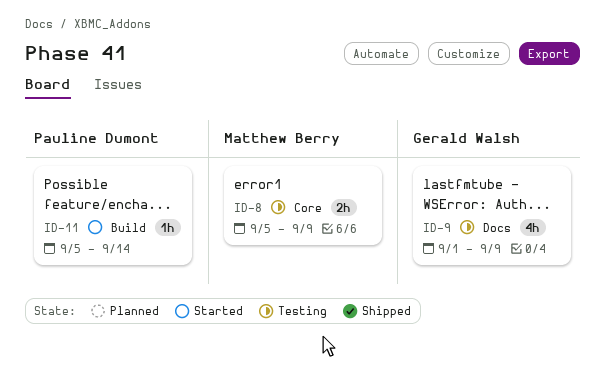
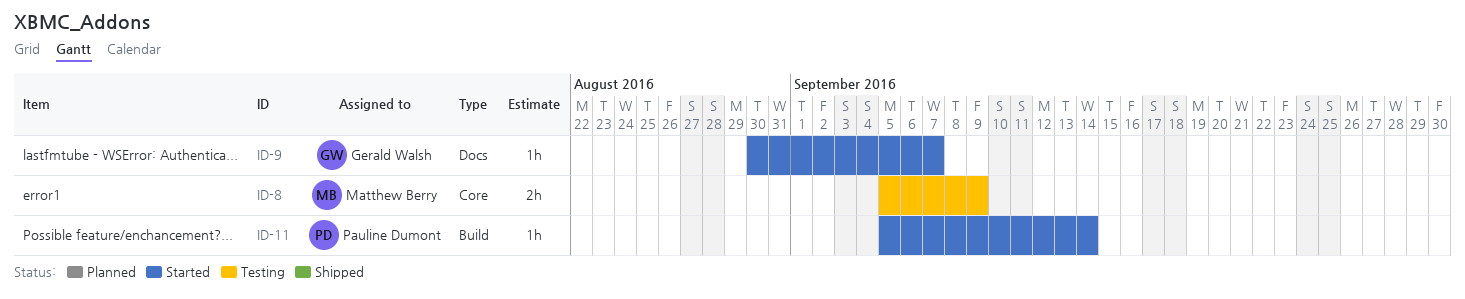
ID-9, status: Testing -> Started
ID-9, estimate: 4h -> 1h
ID-9, start: Sep 1 -> Aug 30
ID-9, due: Sep 9 -> Sep 7

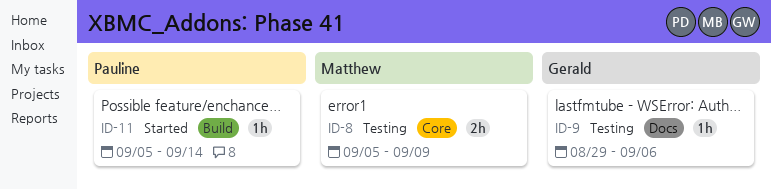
ID-9, status: Started -> Testing
ID-9, start: Aug 30 -> Aug 29
ID-9, due: Sep 7 -> Sep 6

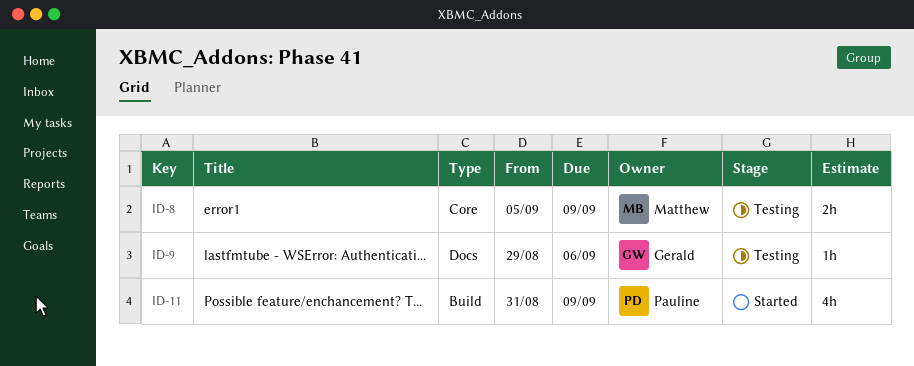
ID-11, estimate: 1h -> 4h
ID-11, start: Sep 5 -> Aug 31
ID-11, due: Sep 14 -> Sep 9

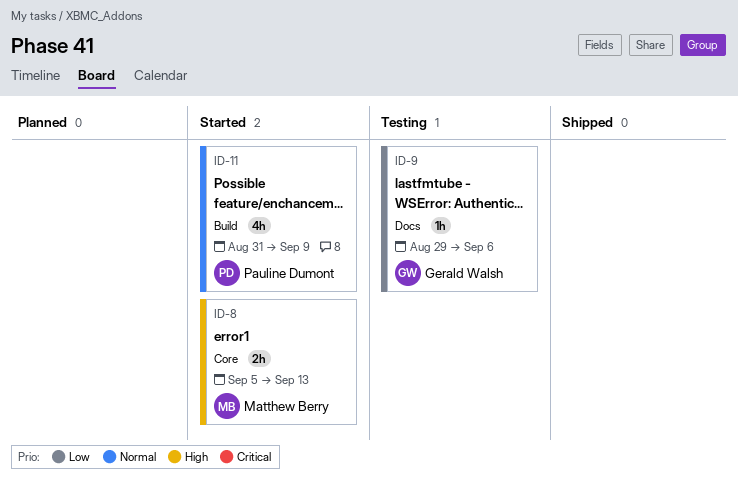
ID-8, status: Testing -> Started
ID-8, due: Sep 9 -> Sep 13

